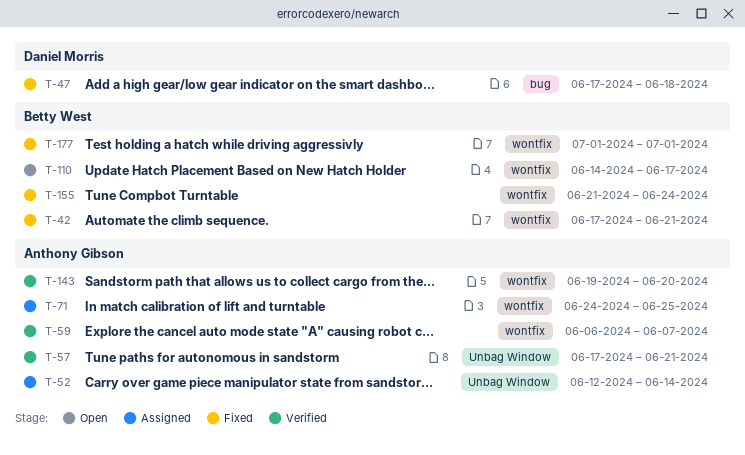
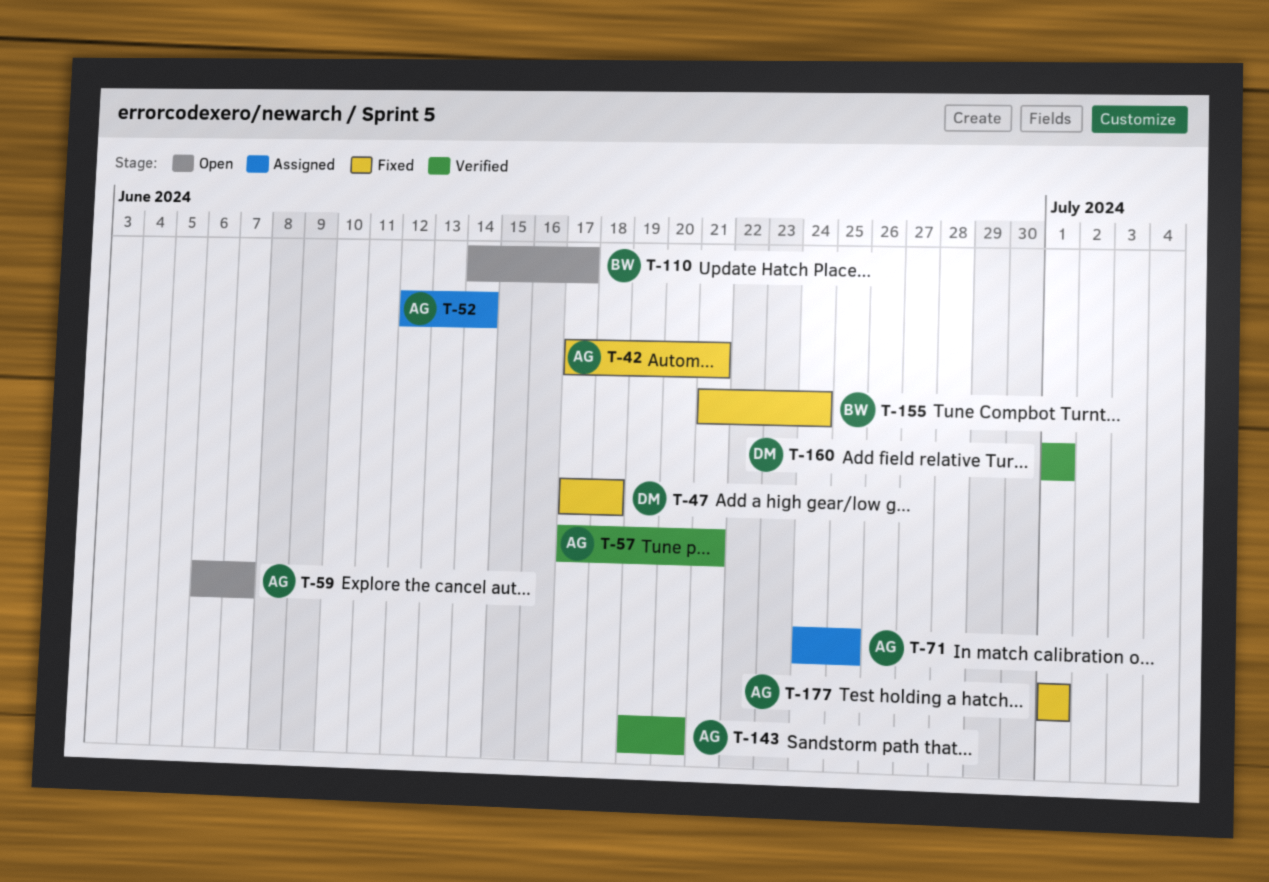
T-42, owner: Betty West -> Anthony Gibson
T-59, status: Verified -> Open
T-160: none -> present
T-177, owner: Betty West -> Anthony Gibson

